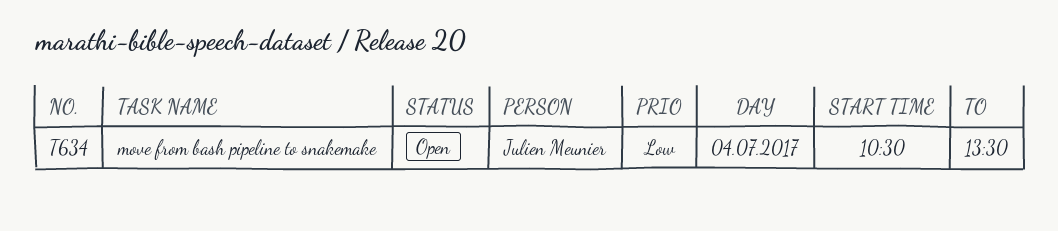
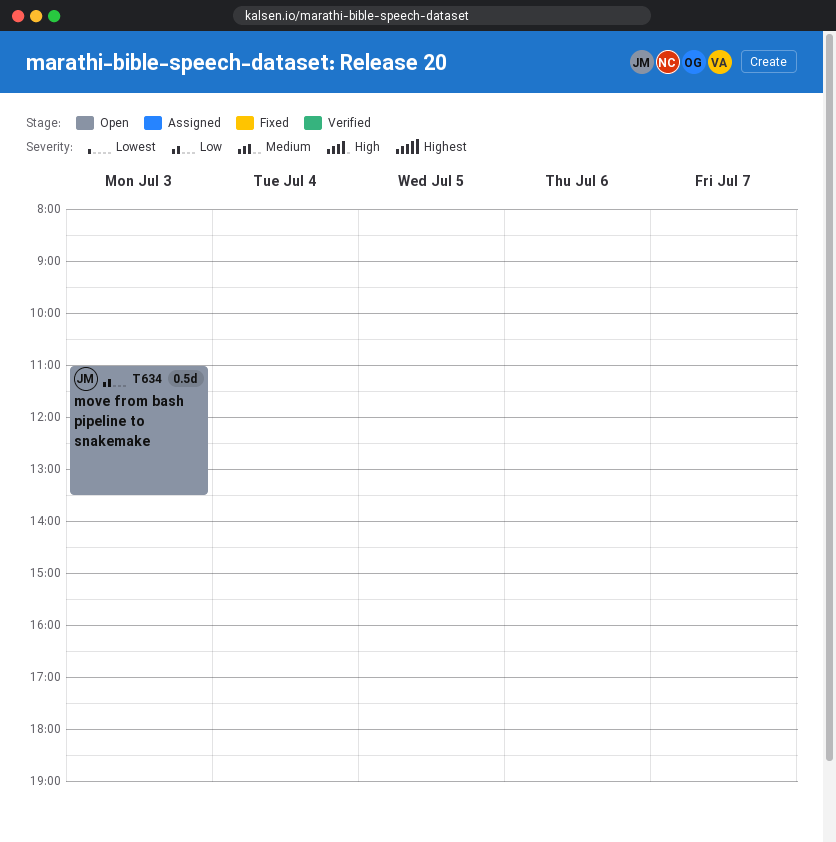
T634, day: Jul 4 -> Jul 3
T634, begins: 10:30 -> 11:00

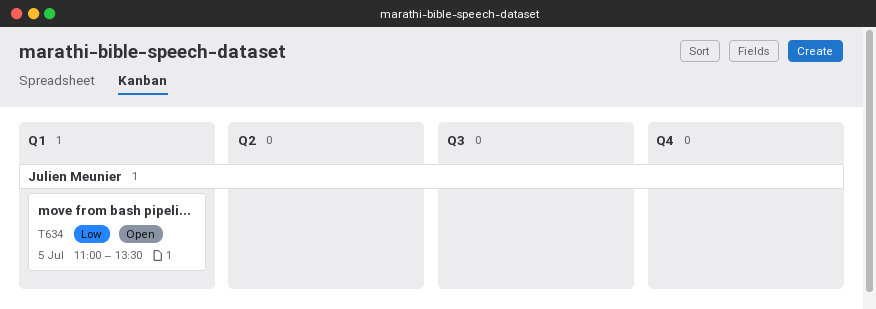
T634, day: Jul 3 -> Jul 5

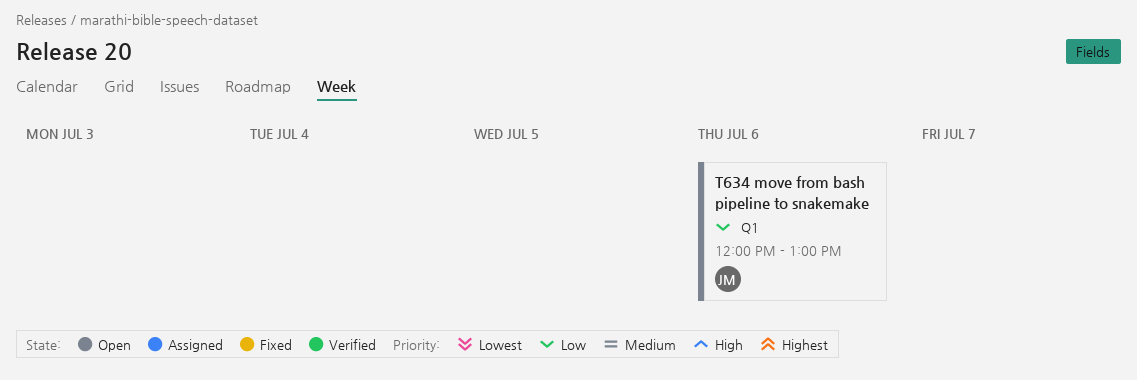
T634, day: Jul 5 -> Jul 6
T634, begins: 11:00 -> 12:00
T634, ends: 13:30 -> 13:00

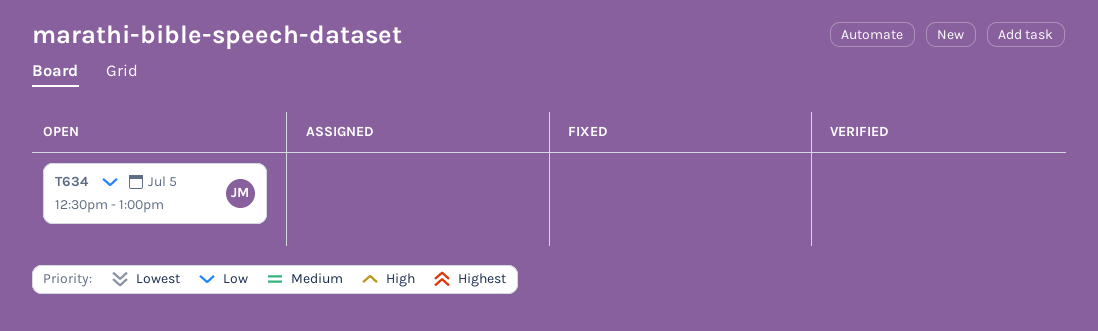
T634, day: Jul 6 -> Jul 5
T634, begins: 12:00 -> 12:30

